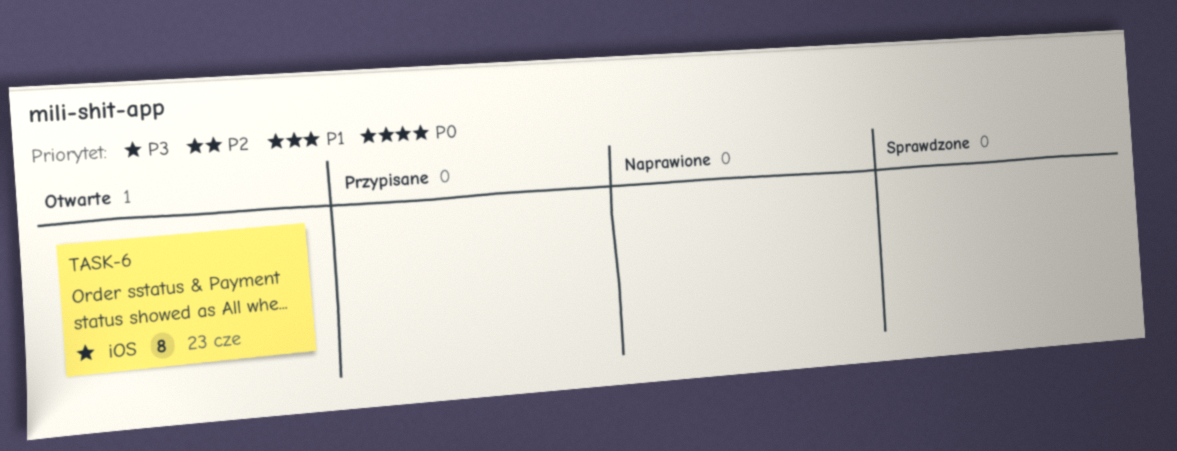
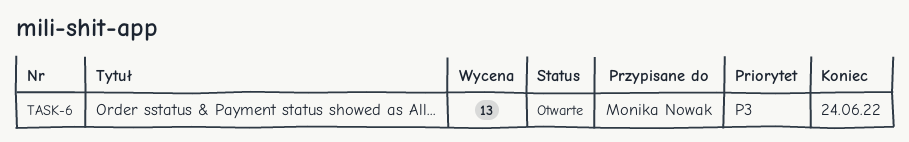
TASK-6, estimate: 8 -> 13
TASK-6, due: Jun 23 -> Jun 24

